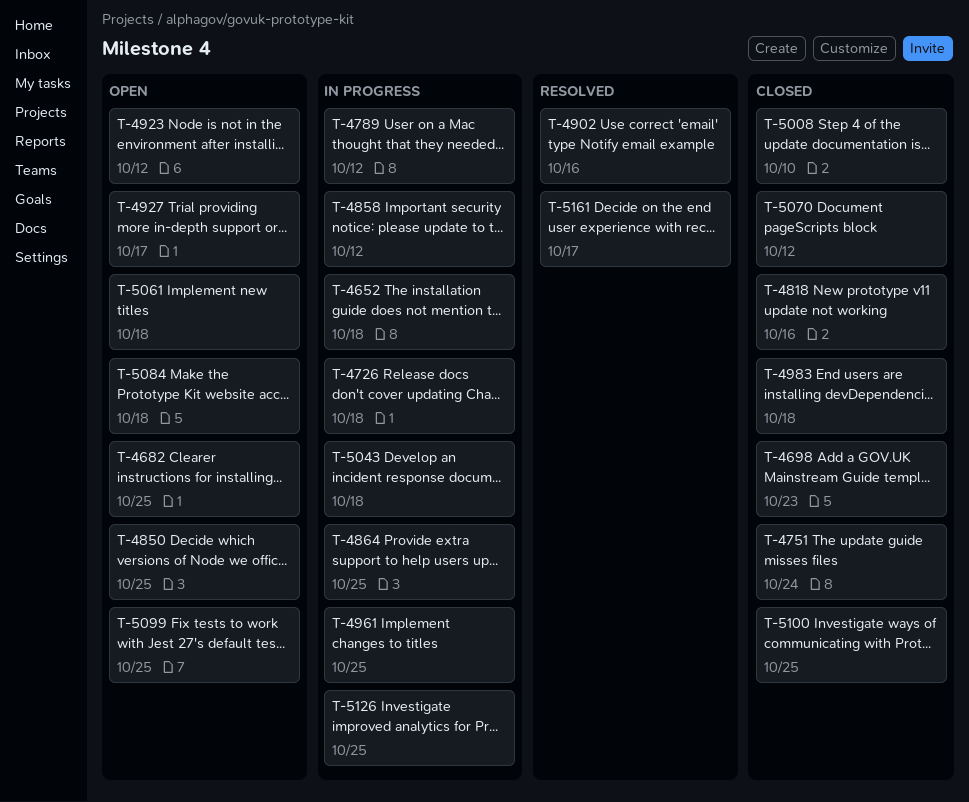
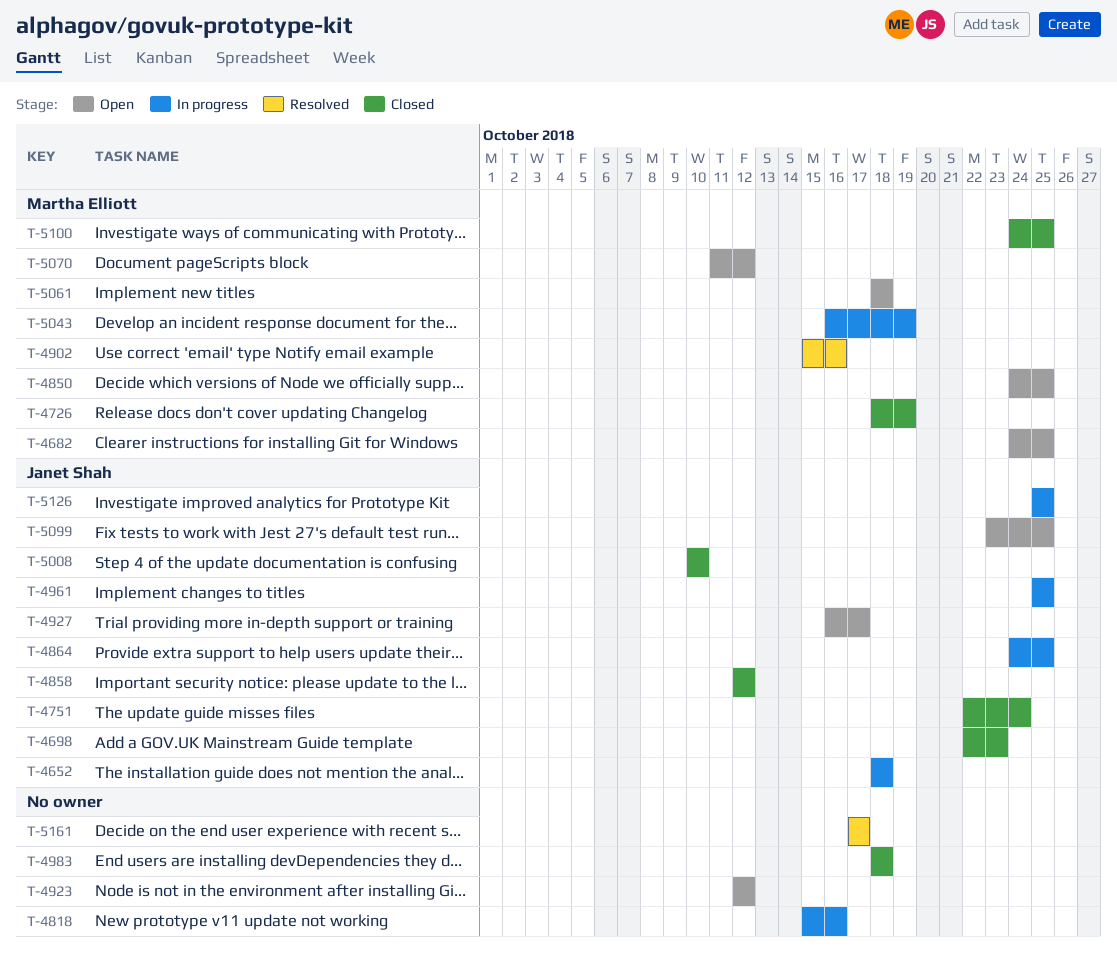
T-4726, status: In progress -> Closed
T-4726, due: Oct 18 -> Oct 19
T-4789: present -> none
T-4818, status: Closed -> In progress
T-4858, status: In progress -> Closed
T-5043, due: Oct 18 -> Oct 19
T-5070, status: Closed -> Open
T-5084: present -> none

